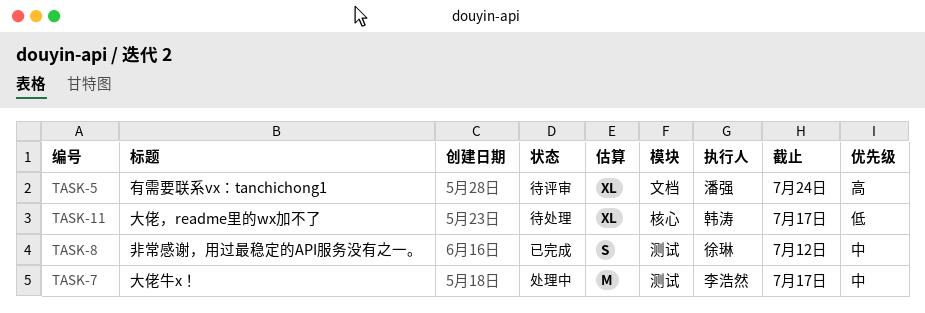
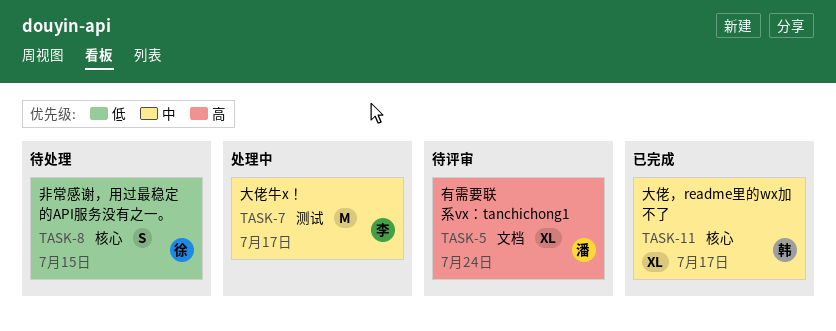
TASK-8, status: 已完成 -> 待处理
TASK-8, priority: 中 -> 低
TASK-8, label: 测试 -> 核心
TASK-8, due: Jul 12 -> Jul 15
TASK-11, status: 待处理 -> 已完成
TASK-11, priority: 低 -> 中

